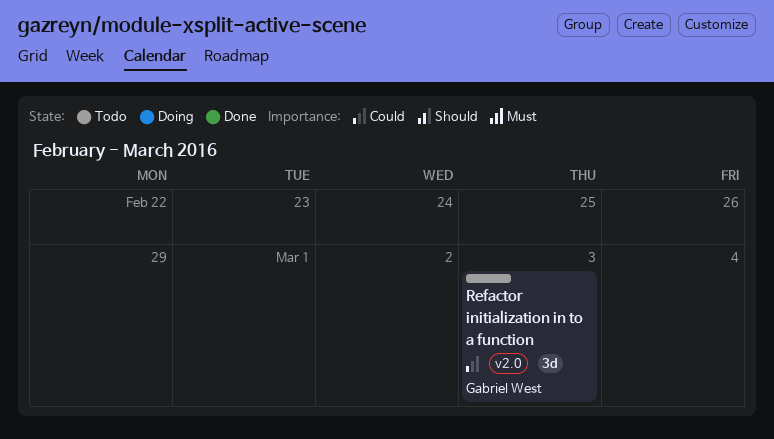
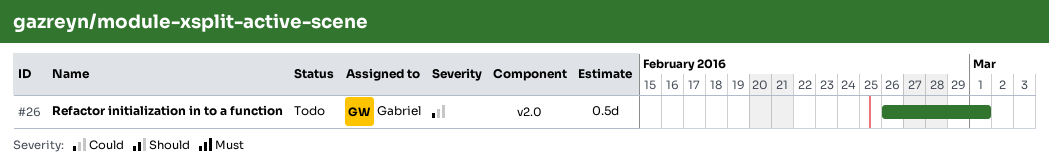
Refactor initialization in to a function, estimate: 3d -> 0.5d
Refactor initialization in to a function, due: Mar 3 -> Mar 1

